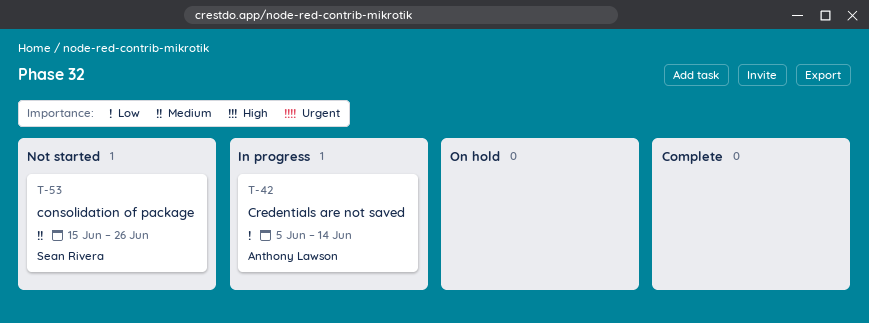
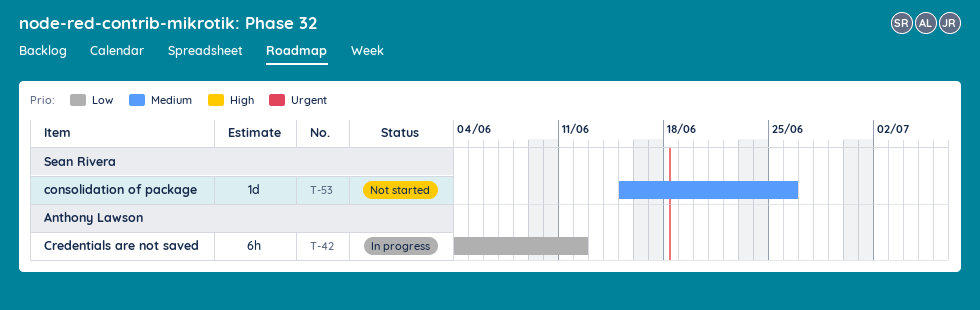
T-42, start: Jun 5 -> Jun 4
T-42, due: Jun 14 -> Jun 12

